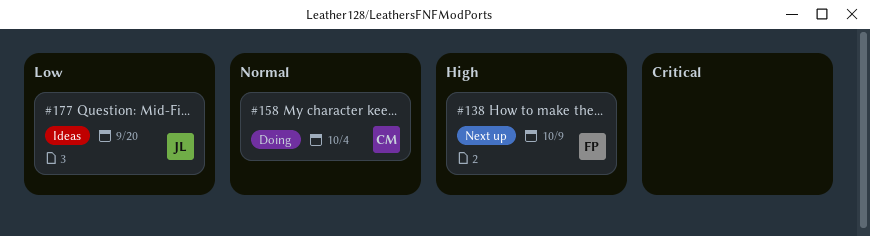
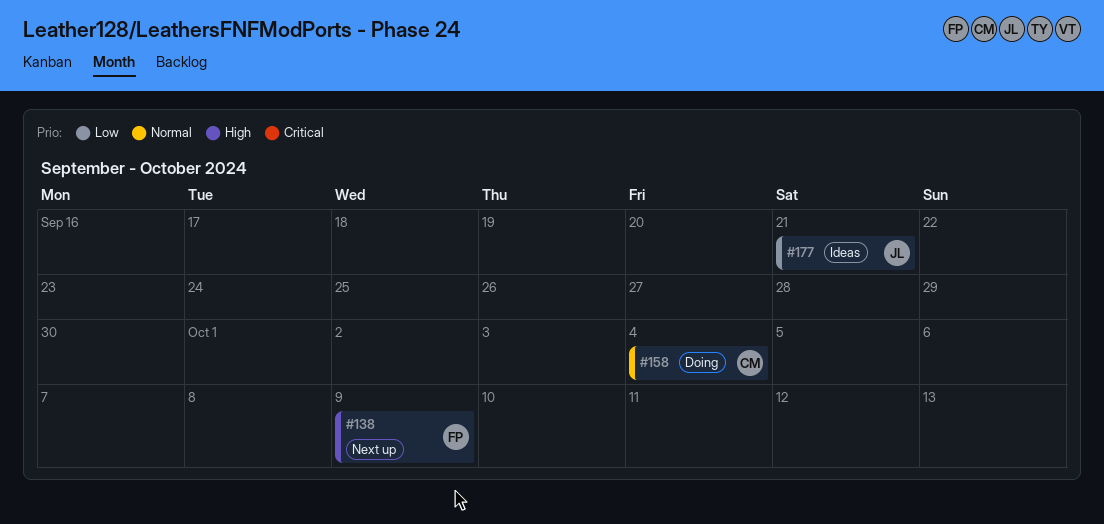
#177, due: Sep 20 -> Sep 21

